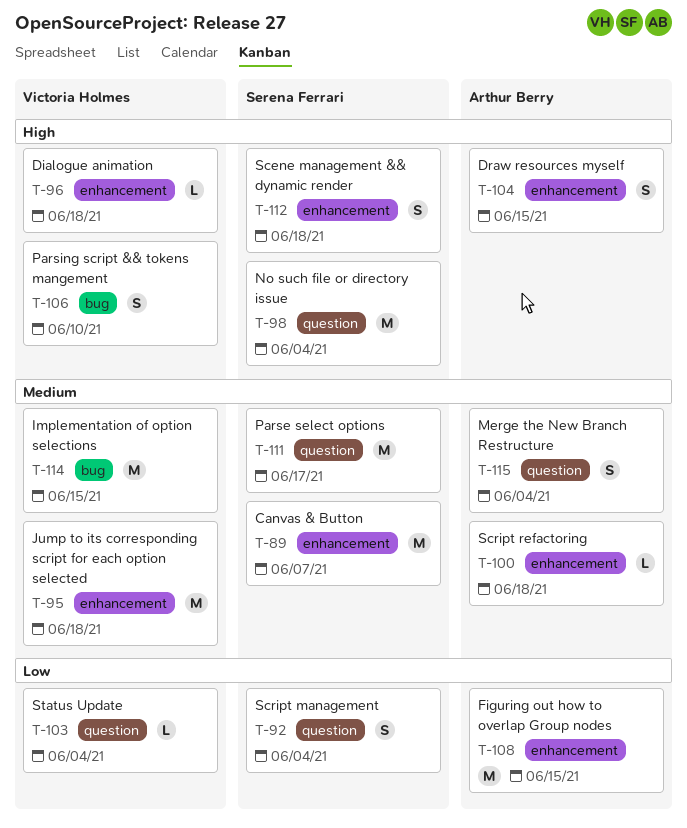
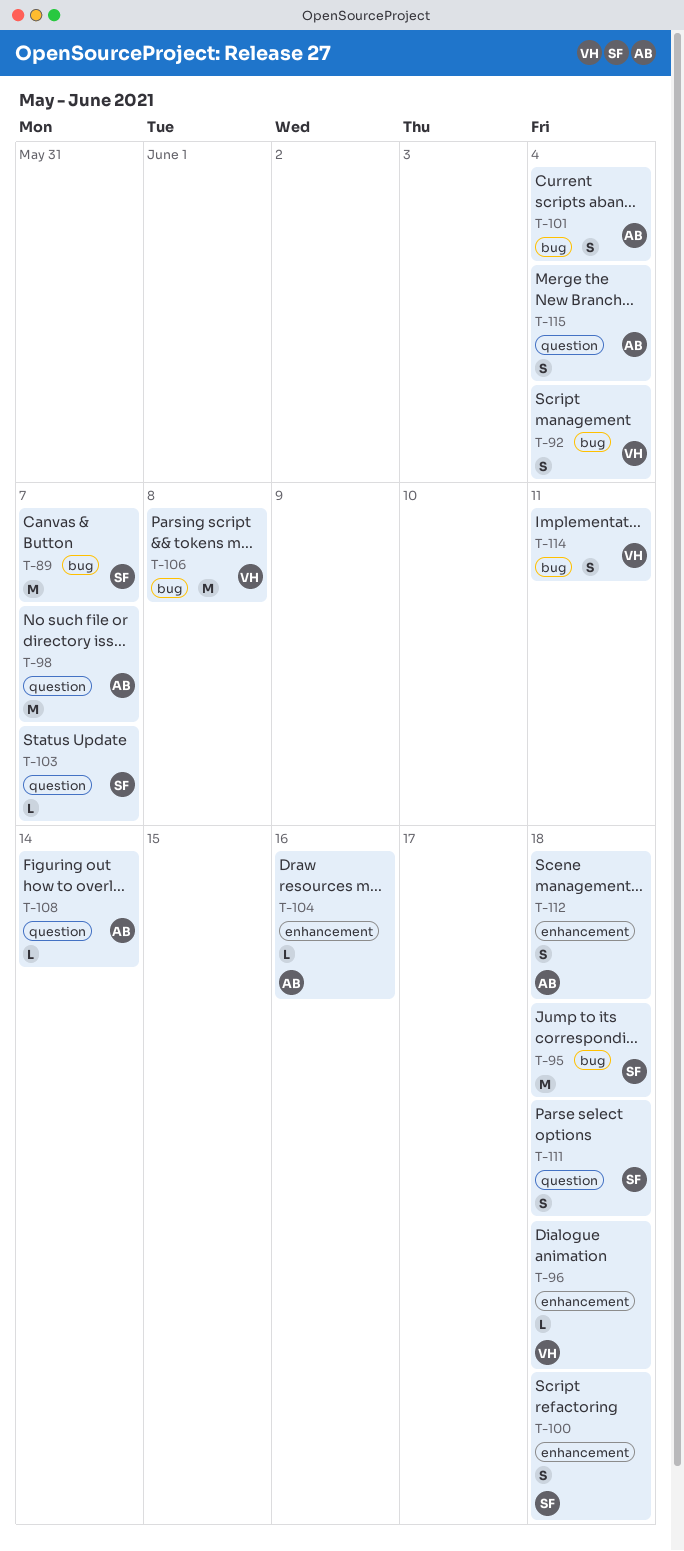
T-89, label: enhancement -> bug
T-92, owner: Serena Ferrari -> Victoria Holmes
T-92, label: question -> bug
T-95, owner: Victoria Holmes -> Serena Ferrari
T-95, label: enhancement -> bug
T-98, owner: Serena Ferrari -> Arthur Berry
T-98, due: Jun 4 -> Jun 7
T-100, owner: Arthur Berry -> Serena Ferrari
T-100, estimate: L -> S
T-101: none -> present
T-103, owner: Victoria Holmes -> Serena Ferrari
T-103, due: Jun 4 -> Jun 7
T-104, estimate: S -> L
T-104, due: Jun 15 -> Jun 16
T-106, estimate: S -> M
T-106, due: Jun 10 -> Jun 8
T-108, label: enhancement -> question
T-108, estimate: M -> L
T-108, due: Jun 15 -> Jun 14
T-111, estimate: M -> S
T-111, due: Jun 17 -> Jun 18
T-112, owner: Serena Ferrari -> Arthur Berry
T-114, estimate: M -> S
T-114, due: Jun 15 -> Jun 11

